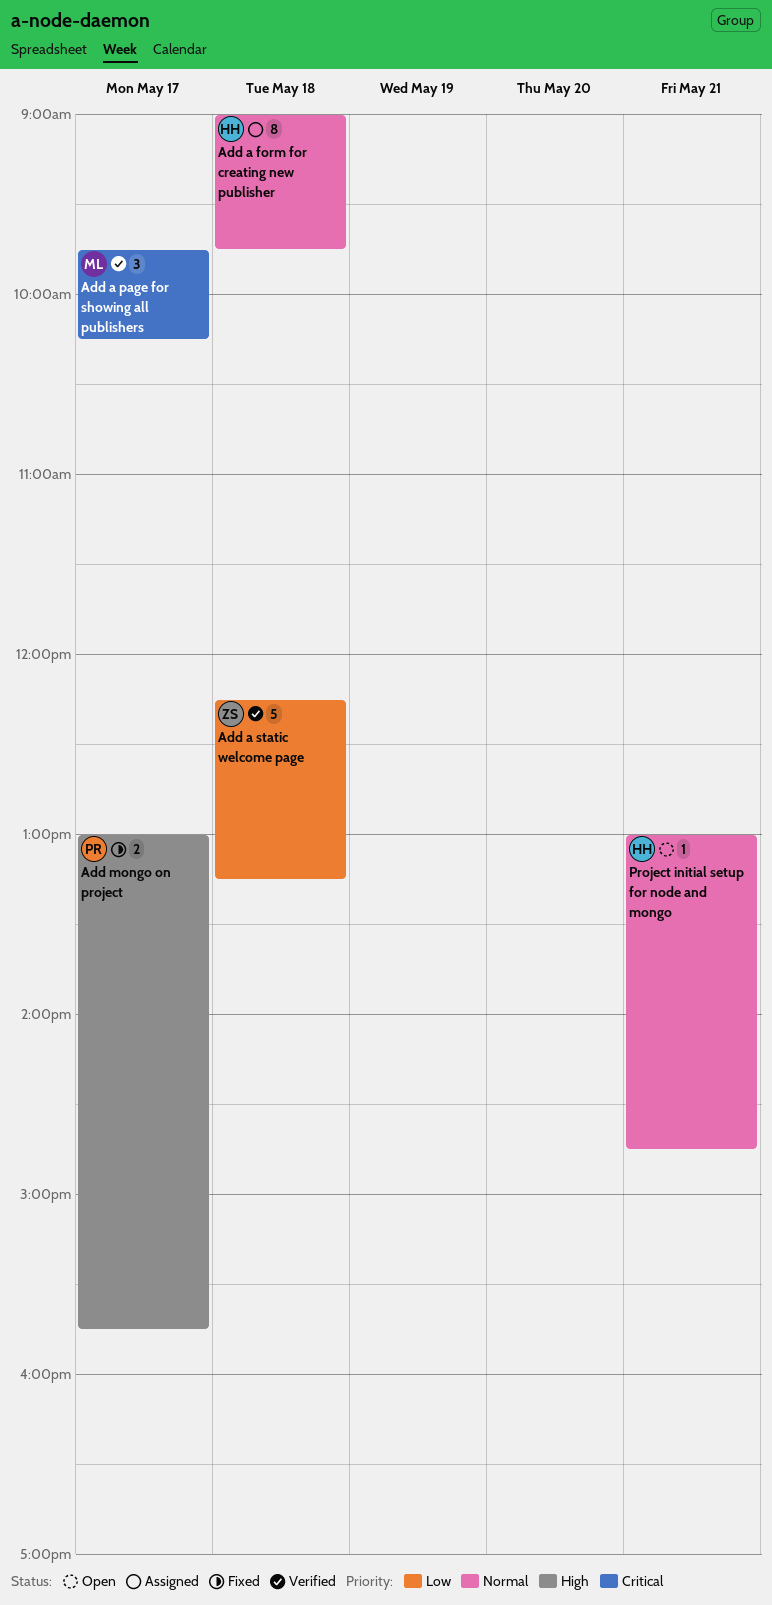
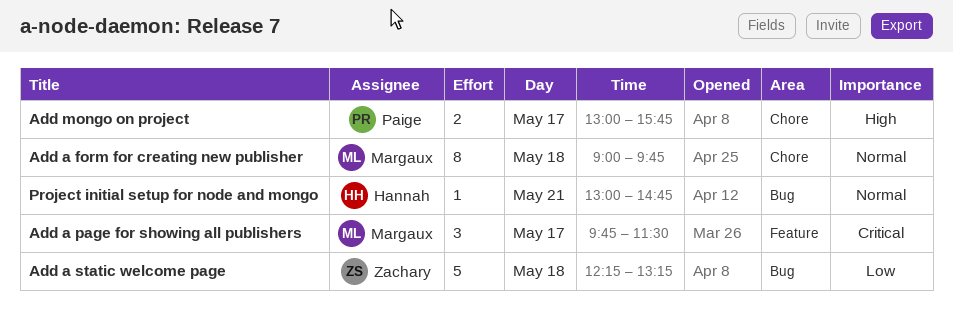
Add a form for creating new publisher, owner: Hannah -> Margaux
Add a page for showing all publishers, ends: 10:15 -> 11:30

